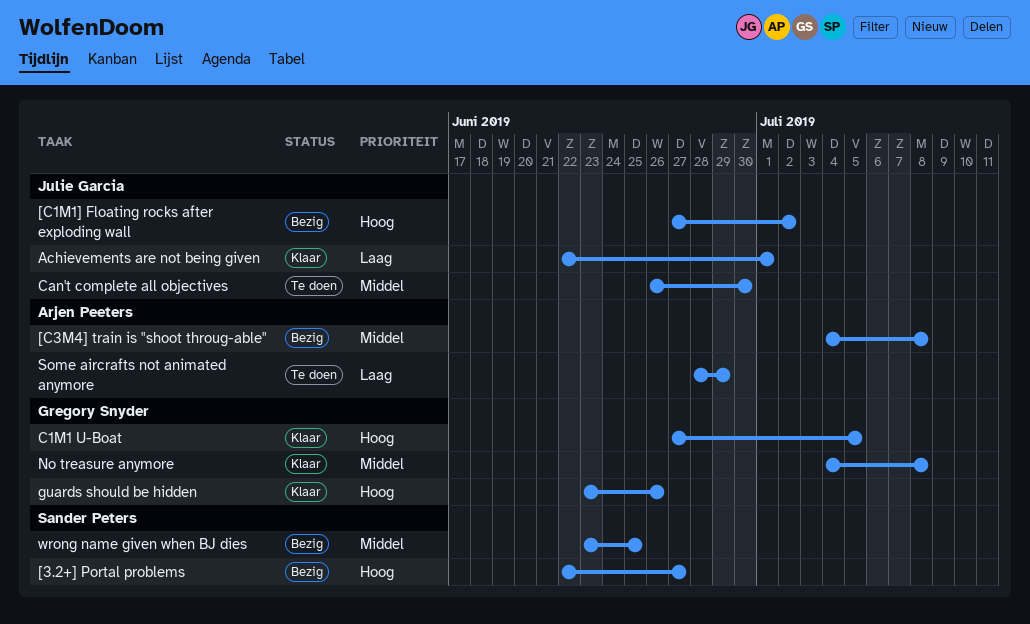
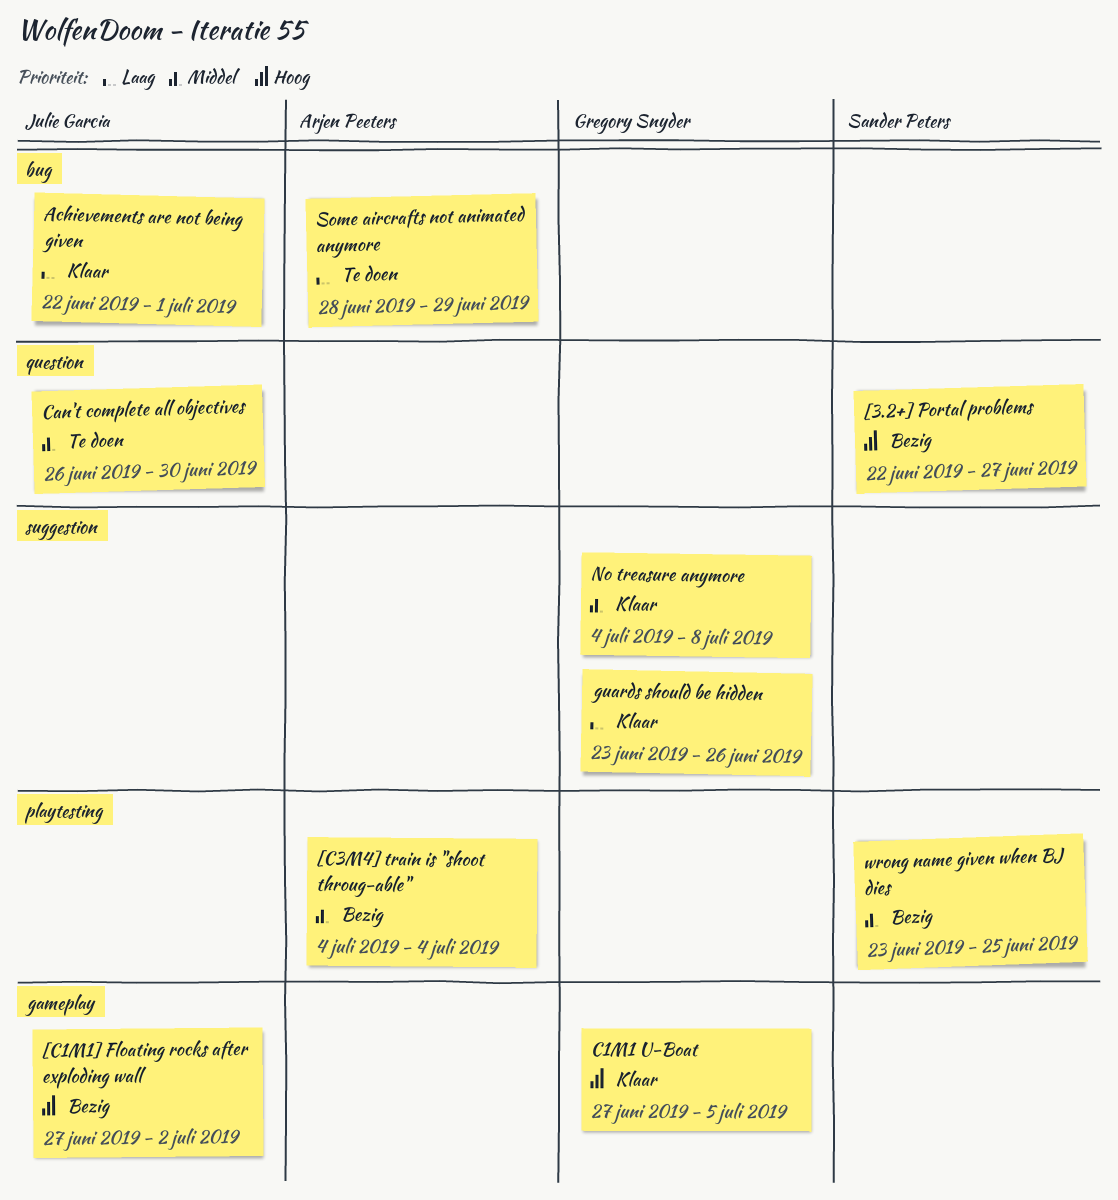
[C3M4] train is "shoot throug-able", due: Jul 8 -> Jul 4
guards should be hidden, priority: Hoog -> Laag

